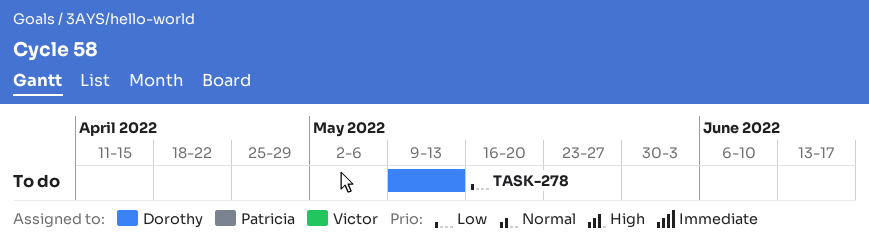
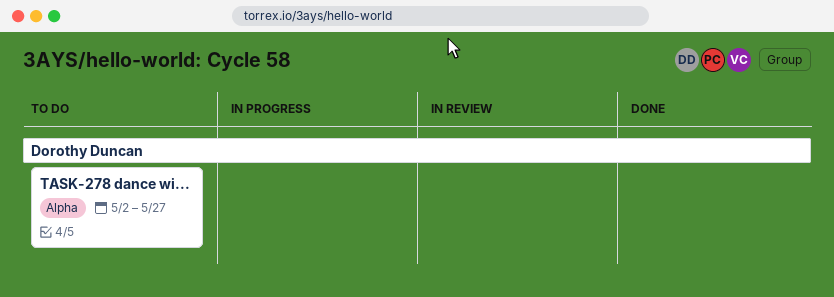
TASK-278, start: May 9 -> May 2
TASK-278, due: May 13 -> May 27

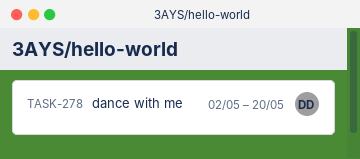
TASK-278, due: May 27 -> May 20

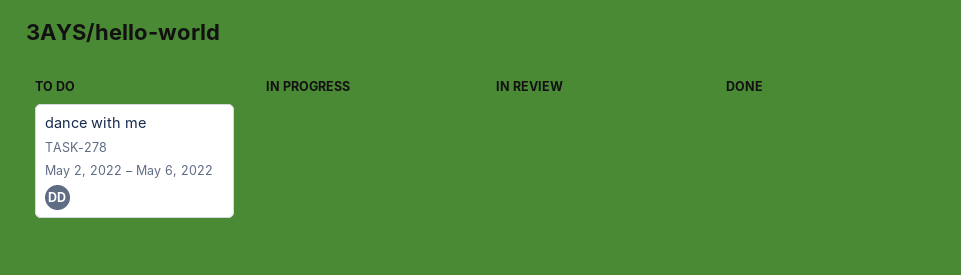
TASK-278, due: May 20 -> May 6

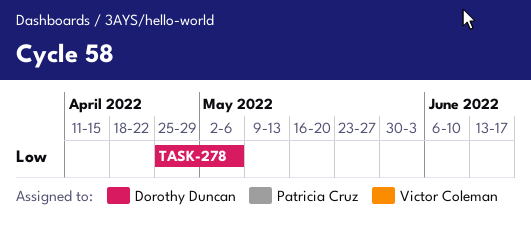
TASK-278, start: May 2 -> Apr 25

